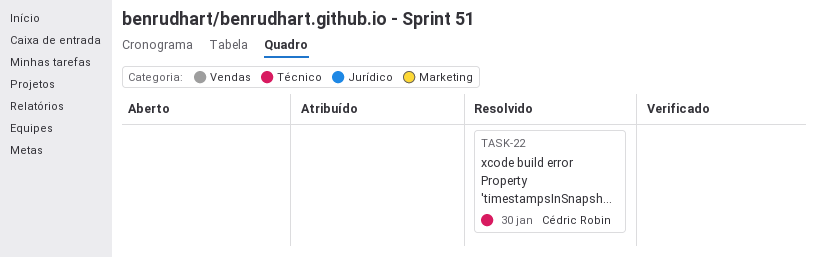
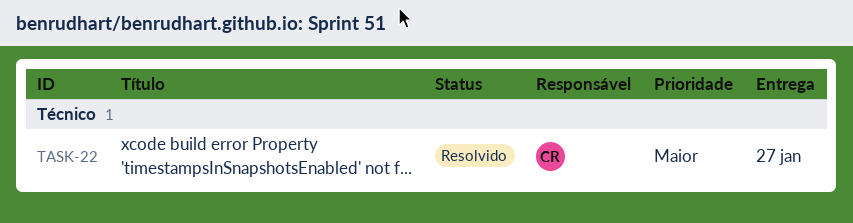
TASK-22, due: Jan 30 -> Jan 27

